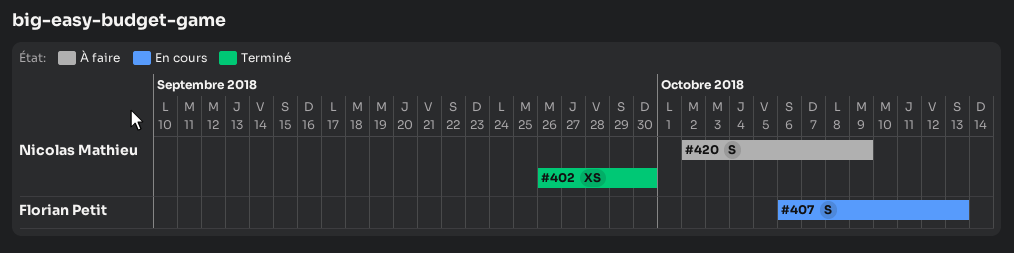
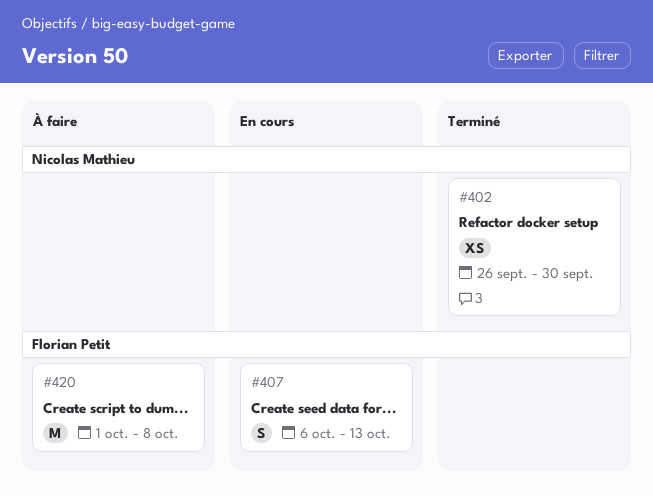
#420, owner: Nicolas Mathieu -> Florian Petit
#420, estimate: S -> M
#420, start: Oct 2 -> Oct 1
#420, due: Oct 9 -> Oct 8

